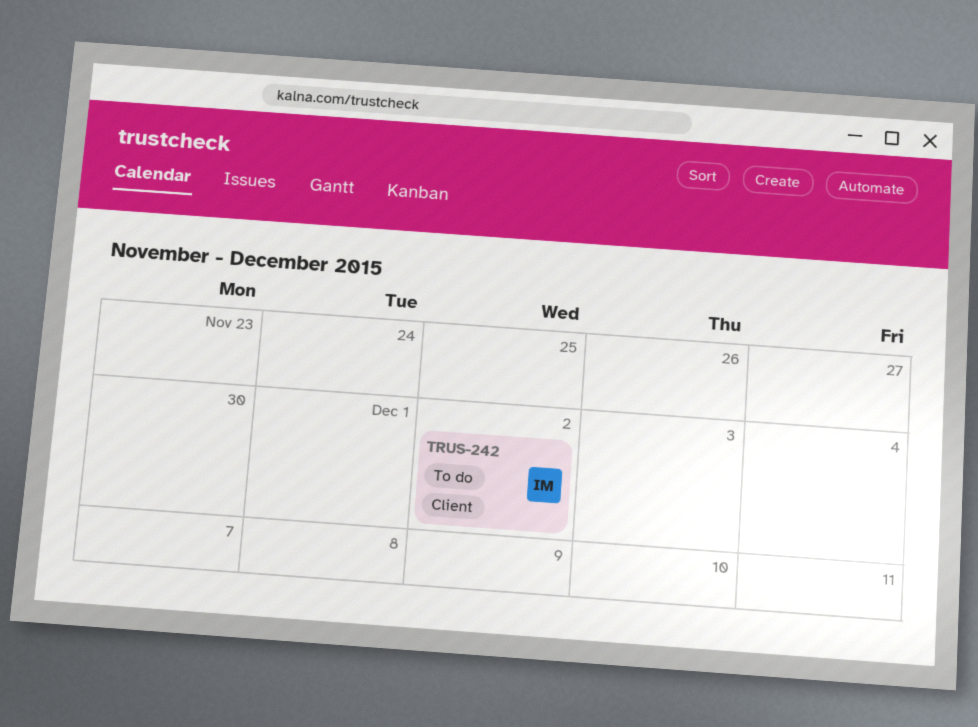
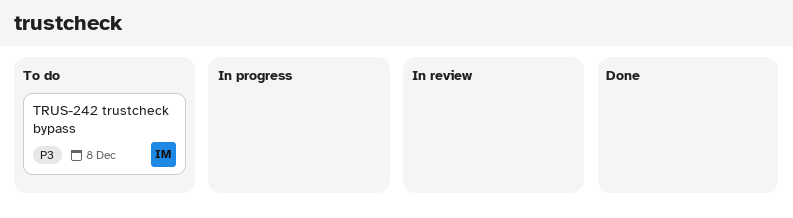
TRUS-242, due: Dec 2 -> Dec 8

